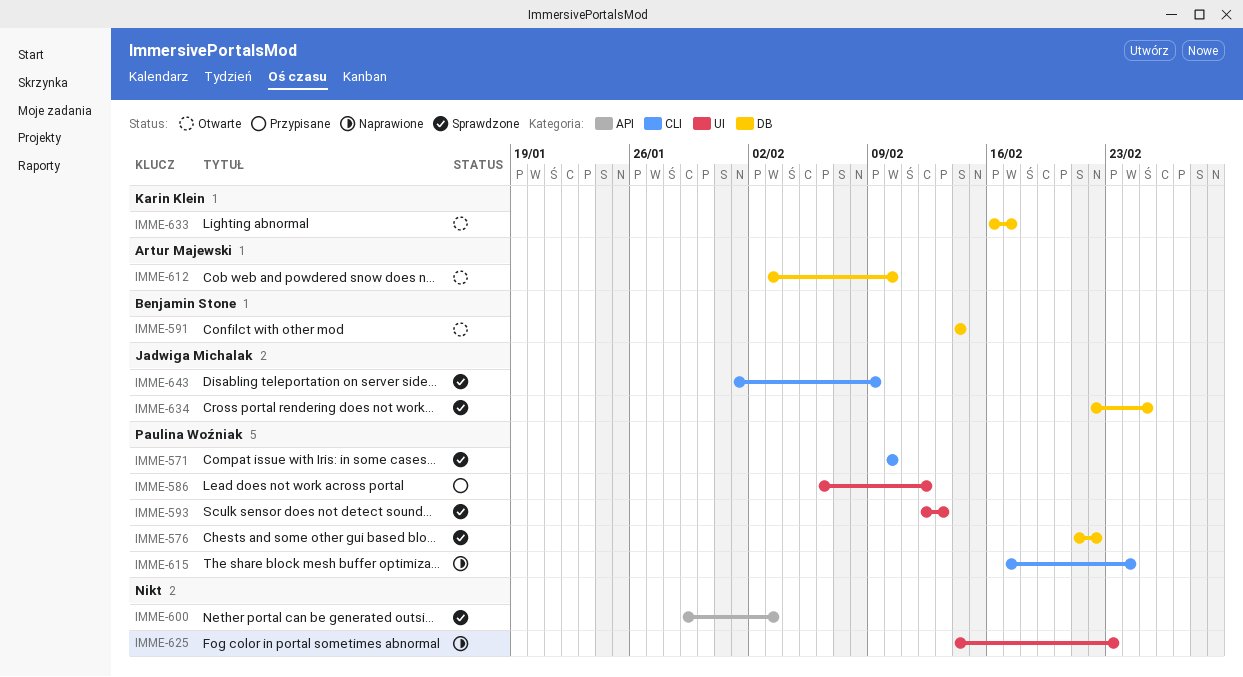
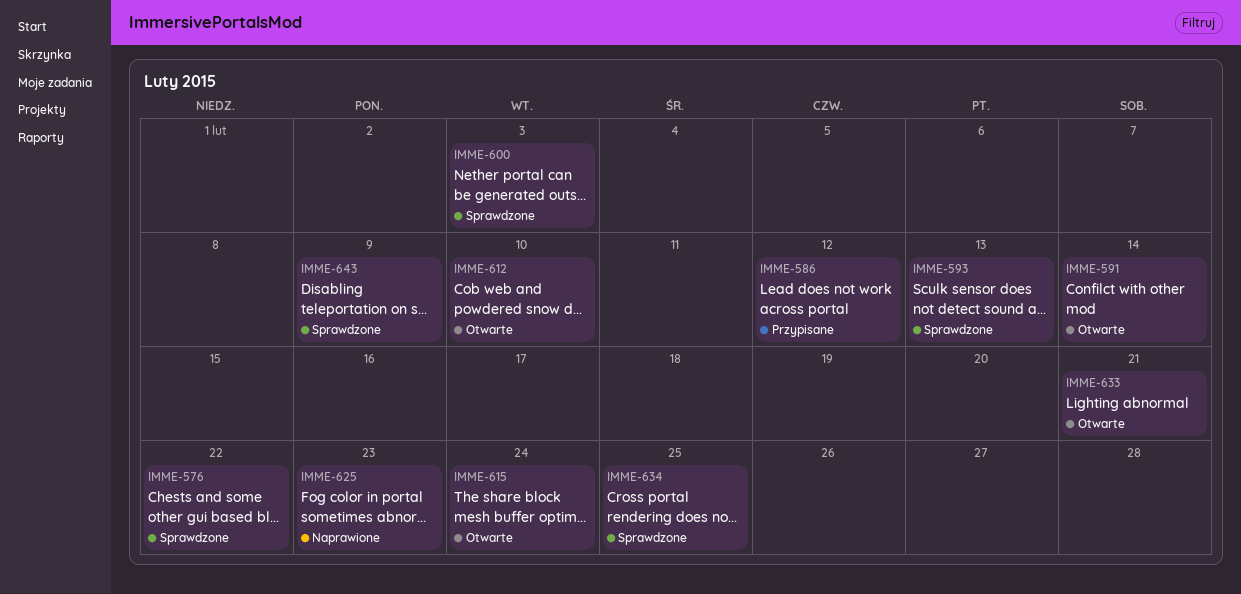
IMME-571: present -> none
IMME-615, status: Naprawione -> Otwarte
IMME-633, due: Feb 17 -> Feb 21

